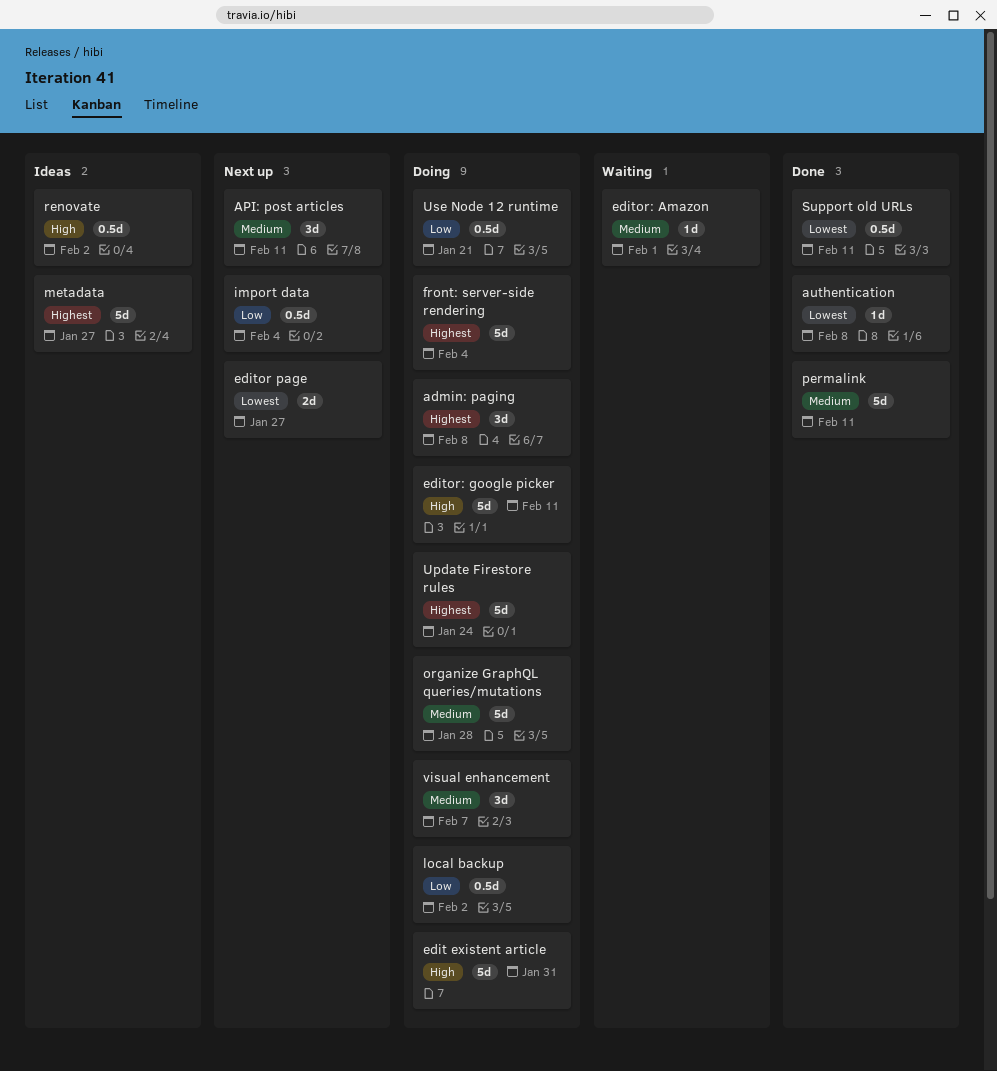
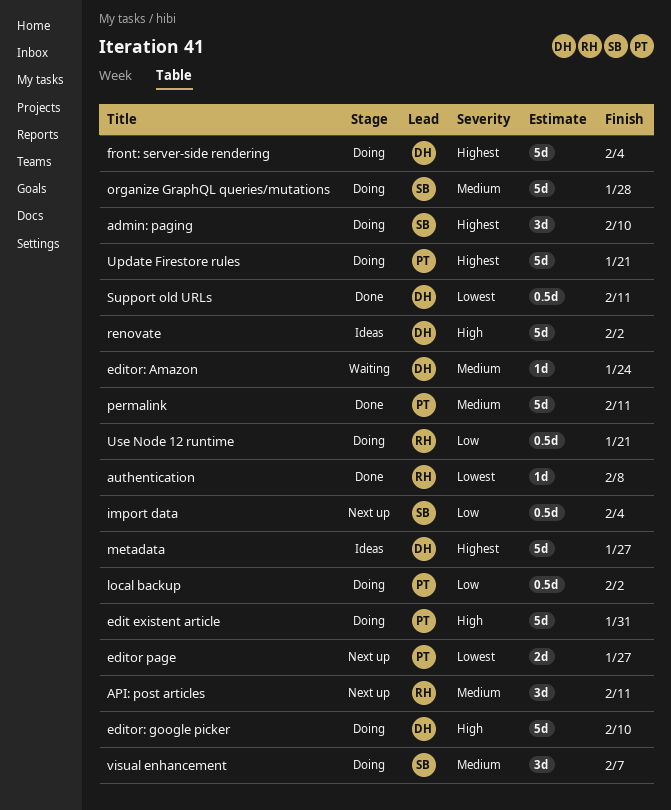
admin: paging, due: Feb 8 -> Feb 10
editor: Amazon, due: Feb 1 -> Jan 24
editor: google picker, due: Feb 11 -> Feb 10
renovate, estimate: 0.5d -> 5d
Update Firestore rules, due: Jan 24 -> Jan 21

